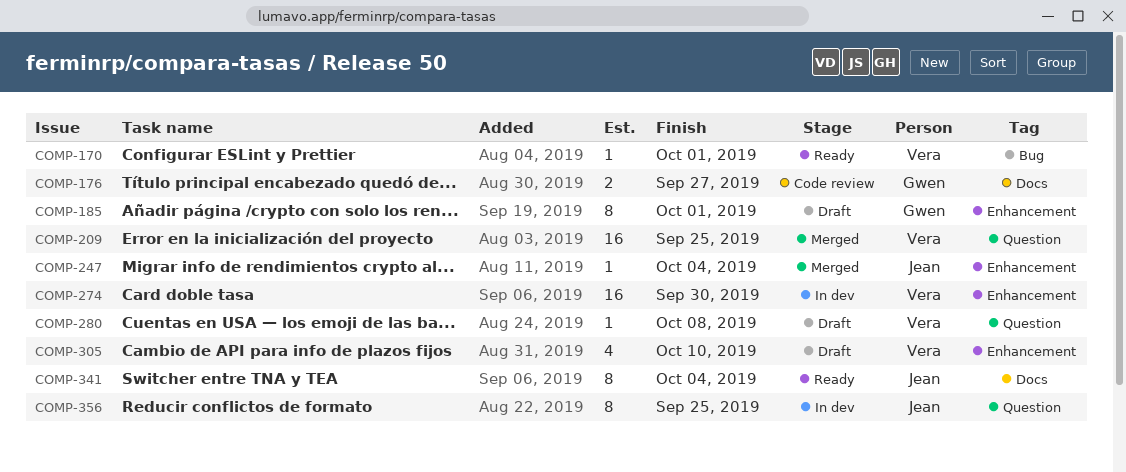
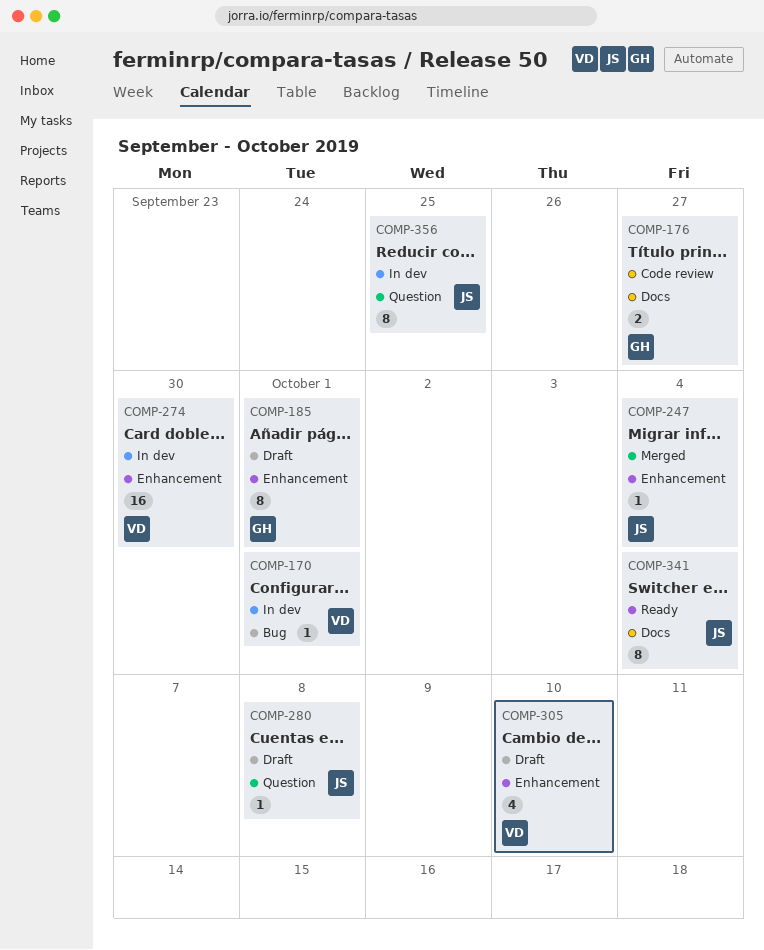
COMP-170, status: Ready -> In dev
COMP-209: present -> none
COMP-280, owner: Vera -> Jean

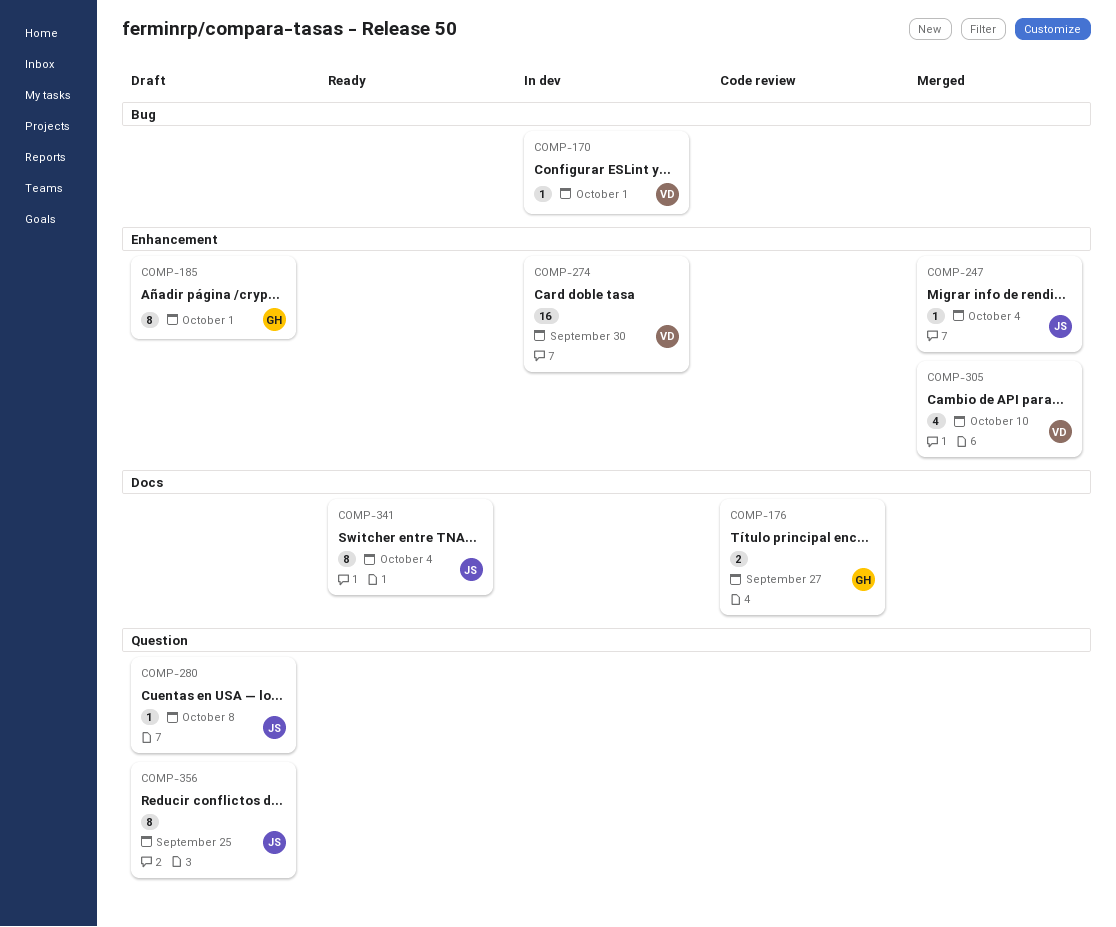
COMP-305, status: Draft -> Merged
COMP-356, status: In dev -> Draft

